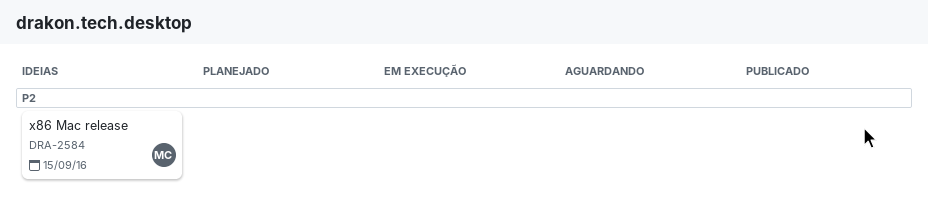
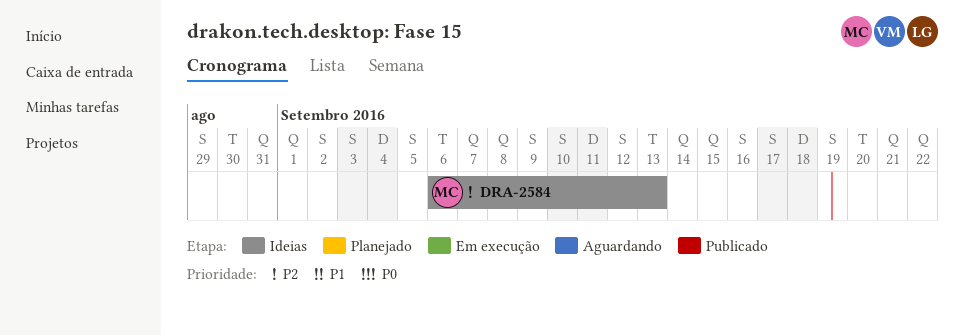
DRA-2584, due: Sep 15 -> Sep 13

